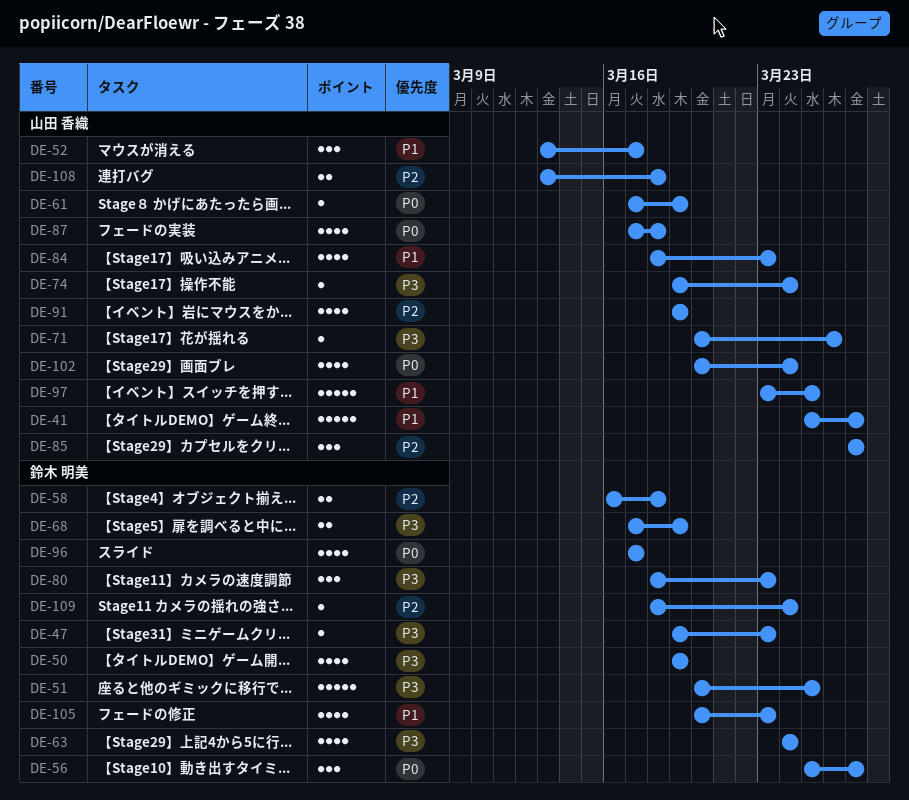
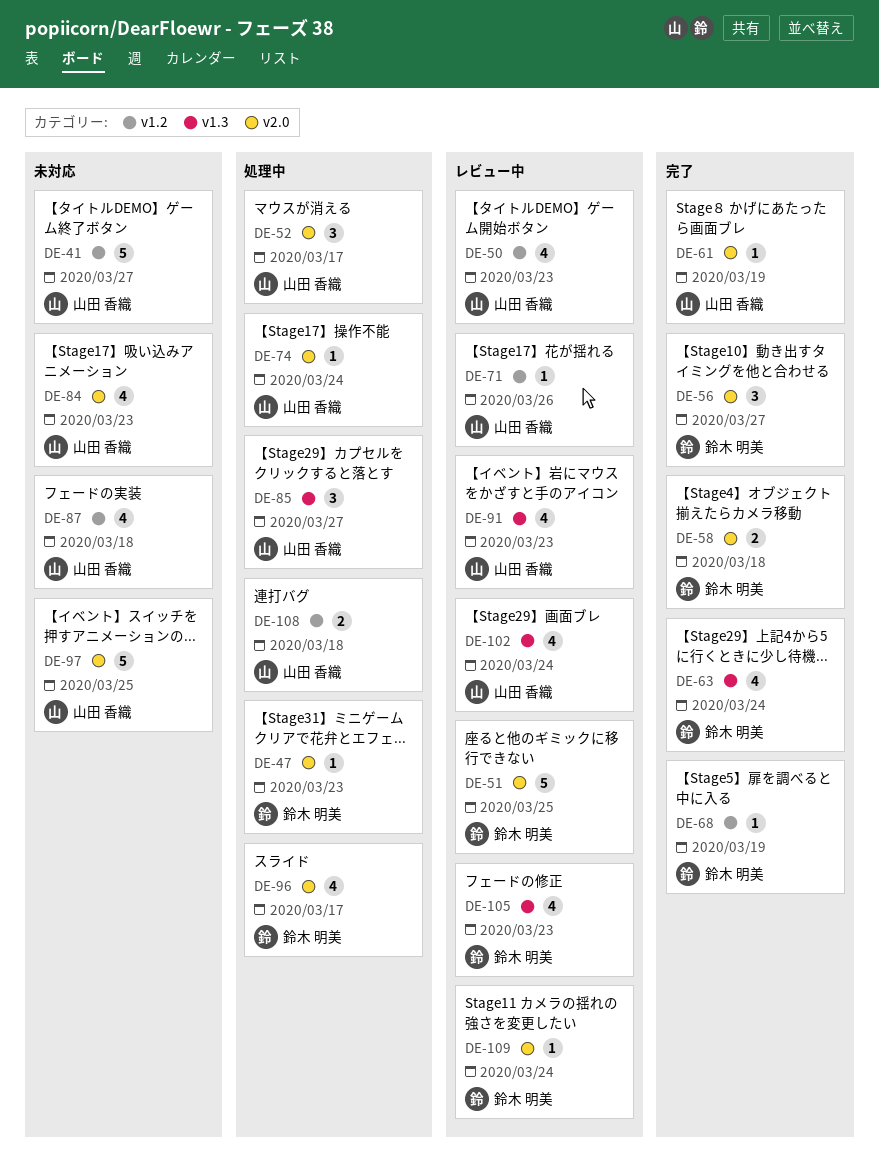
DE-50, owner: 鈴木 明美 -> 山田 香織
DE-50, due: Mar 19 -> Mar 23
DE-68, estimate: 2 -> 1
DE-80: present -> none
DE-91, due: Mar 19 -> Mar 23

